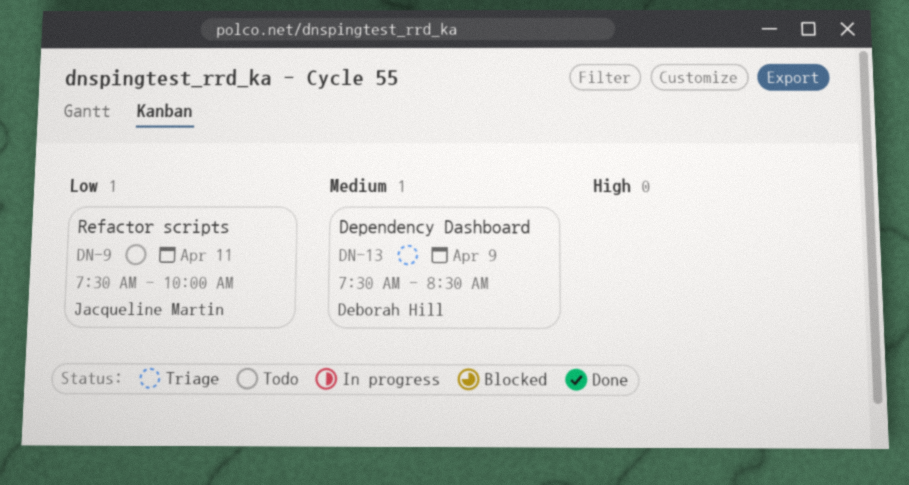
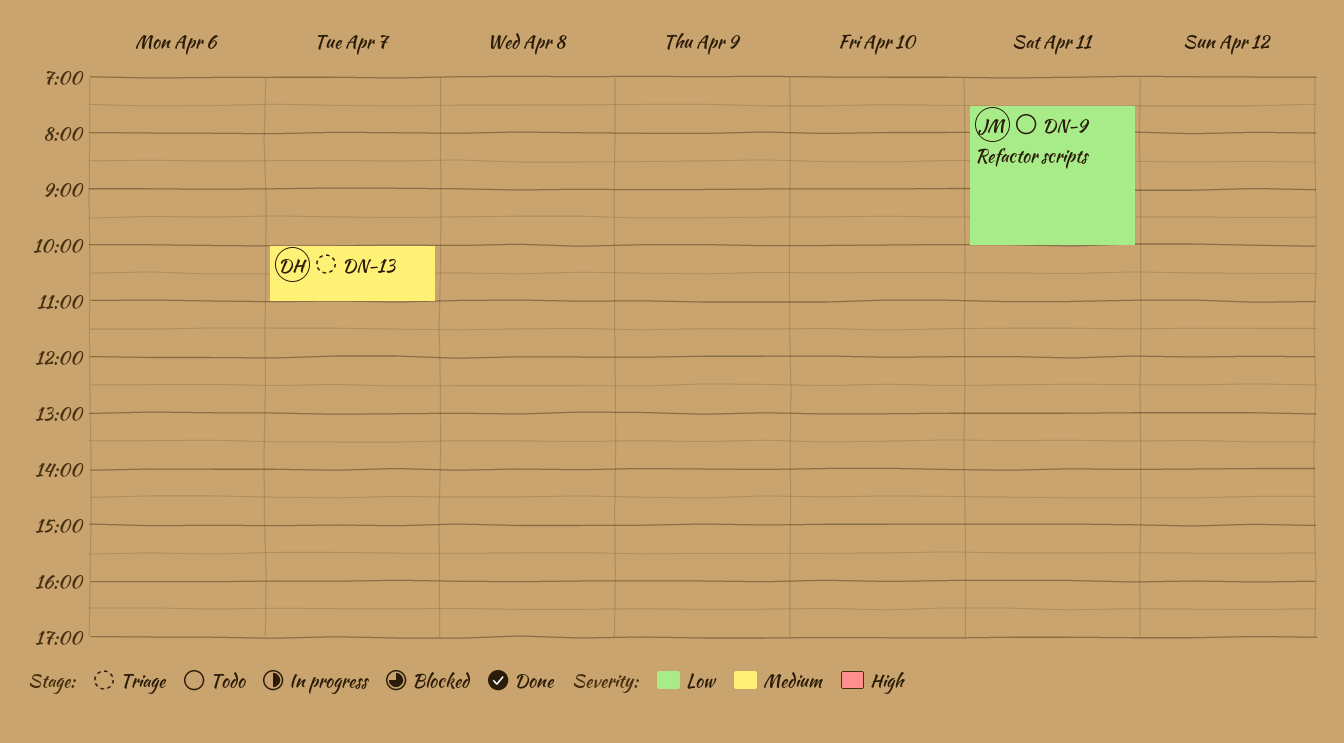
DN-13, day: Apr 9 -> Apr 7
DN-13, begins: 07:30 -> 10:00
DN-13, ends: 08:30 -> 11:00

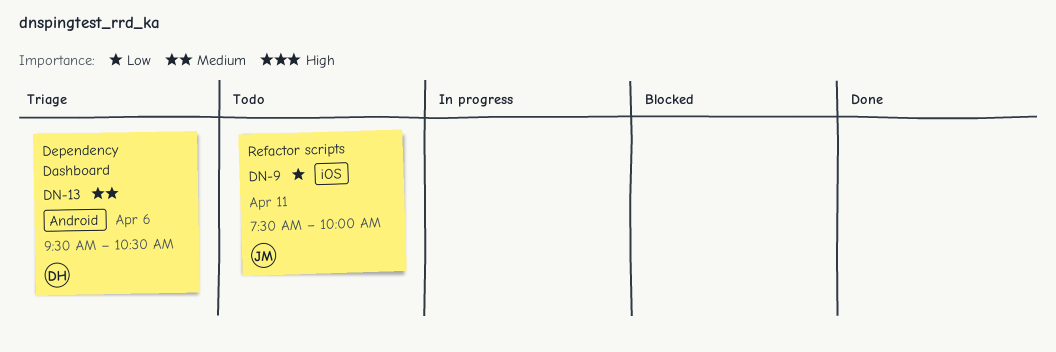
DN-13, day: Apr 7 -> Apr 6
DN-13, begins: 10:00 -> 09:30
DN-13, ends: 11:00 -> 10:30

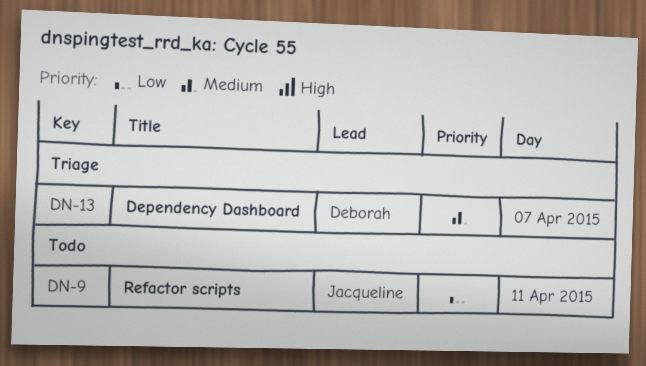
DN-13, day: Apr 6 -> Apr 7

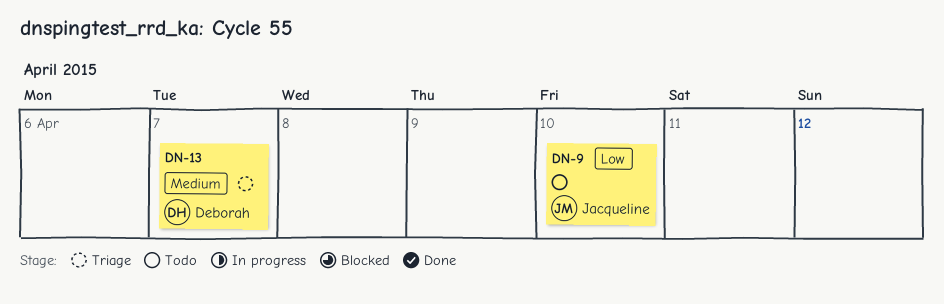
DN-9, day: Apr 11 -> Apr 10

